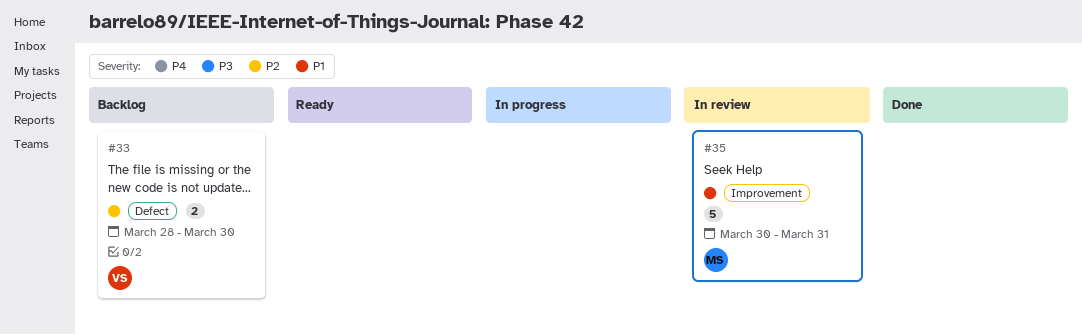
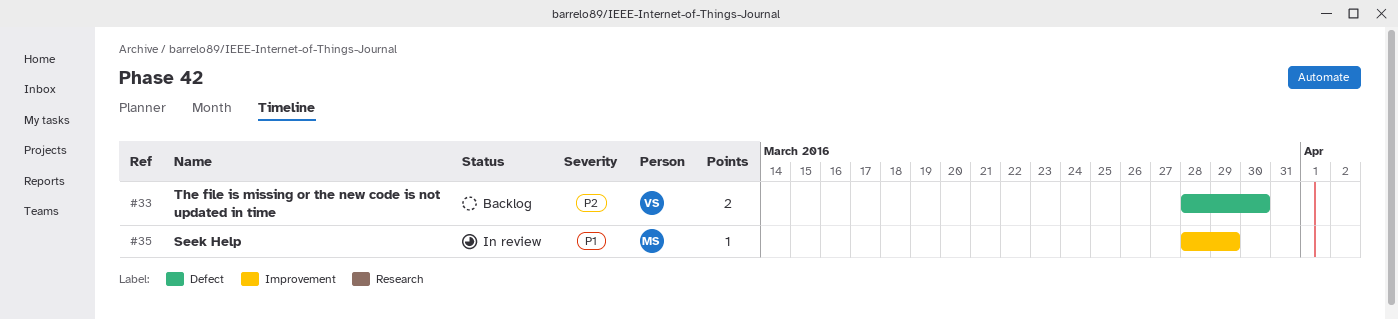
#35, estimate: 5 -> 1
#35, start: Mar 30 -> Mar 28
#35, due: Mar 31 -> Mar 29

